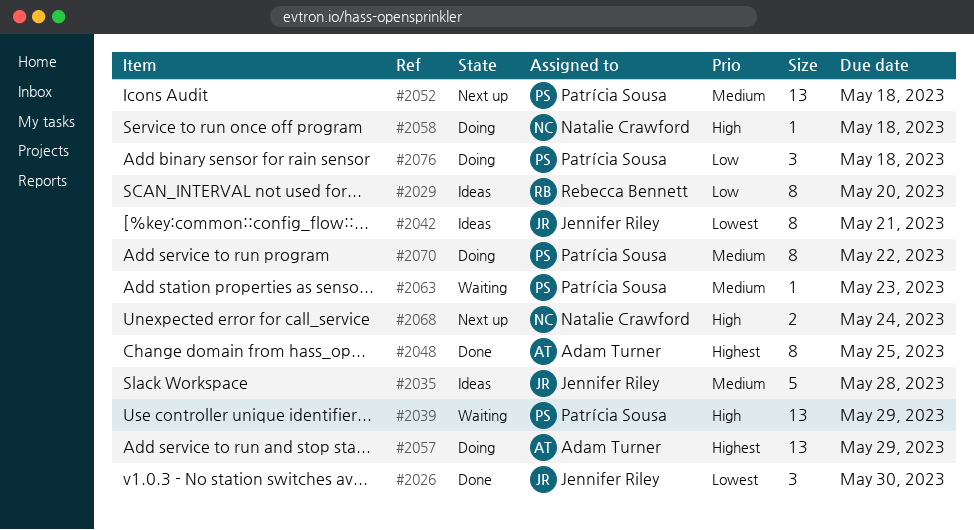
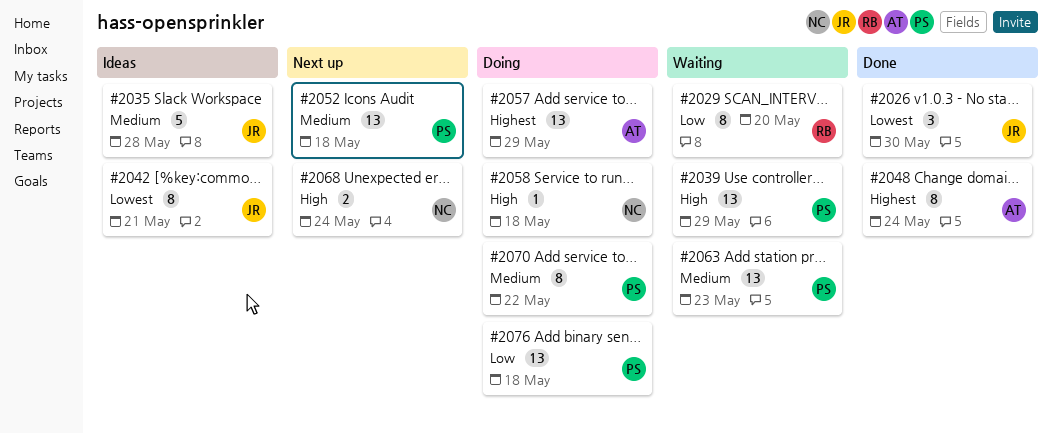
#2029, status: Ideas -> Waiting
#2048, due: May 25 -> May 24
#2063, estimate: 1 -> 13
#2076, estimate: 3 -> 13

